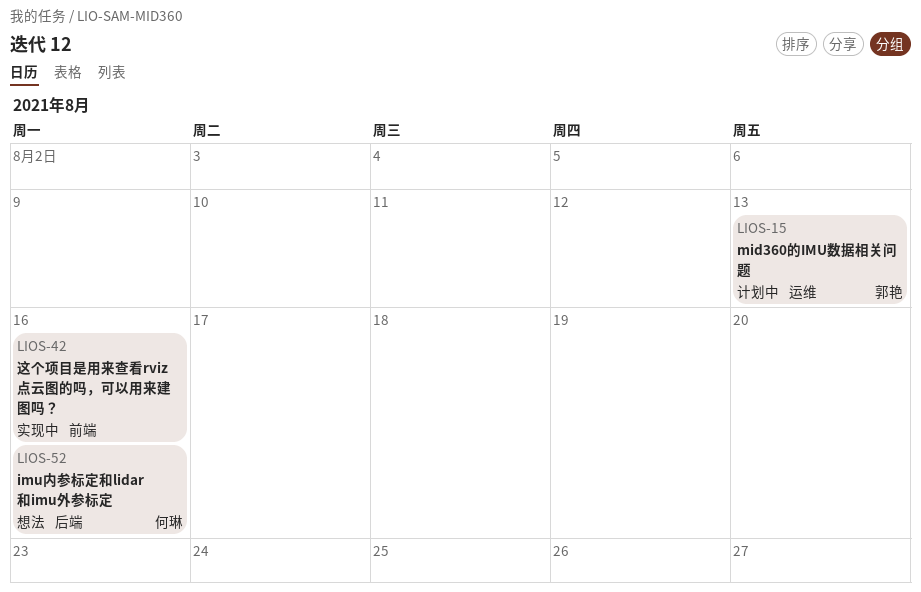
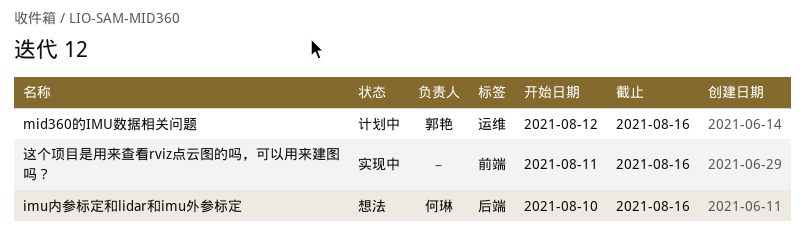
mid360的IMU数据相关问题, due: Aug 13 -> Aug 16

